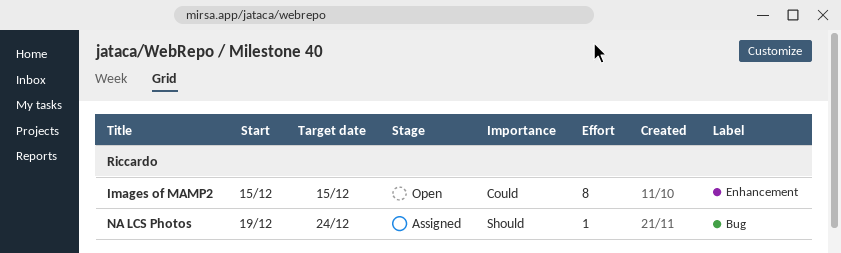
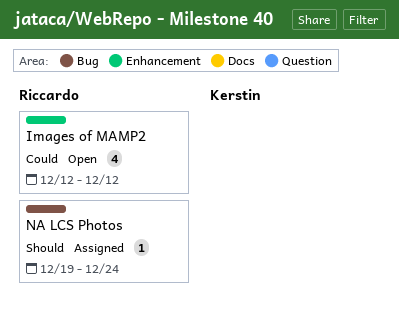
Images of MAMP2, estimate: 8 -> 4
Images of MAMP2, start: Dec 15 -> Dec 12
Images of MAMP2, due: Dec 15 -> Dec 12

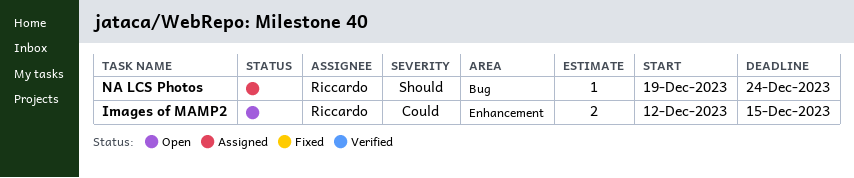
Images of MAMP2, estimate: 4 -> 2
Images of MAMP2, due: Dec 12 -> Dec 15

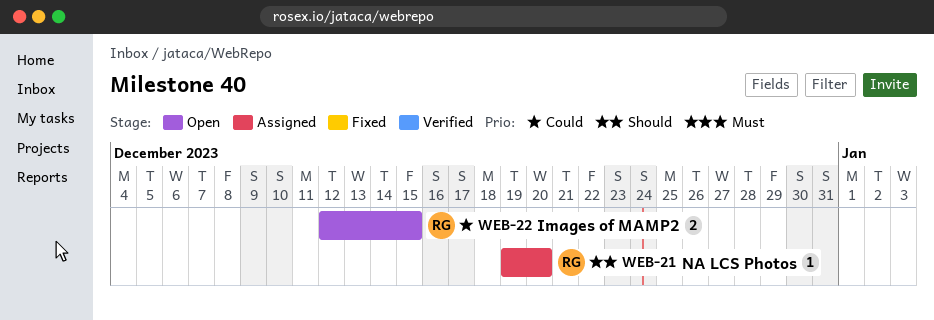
NA LCS Photos, due: Dec 24 -> Dec 20

